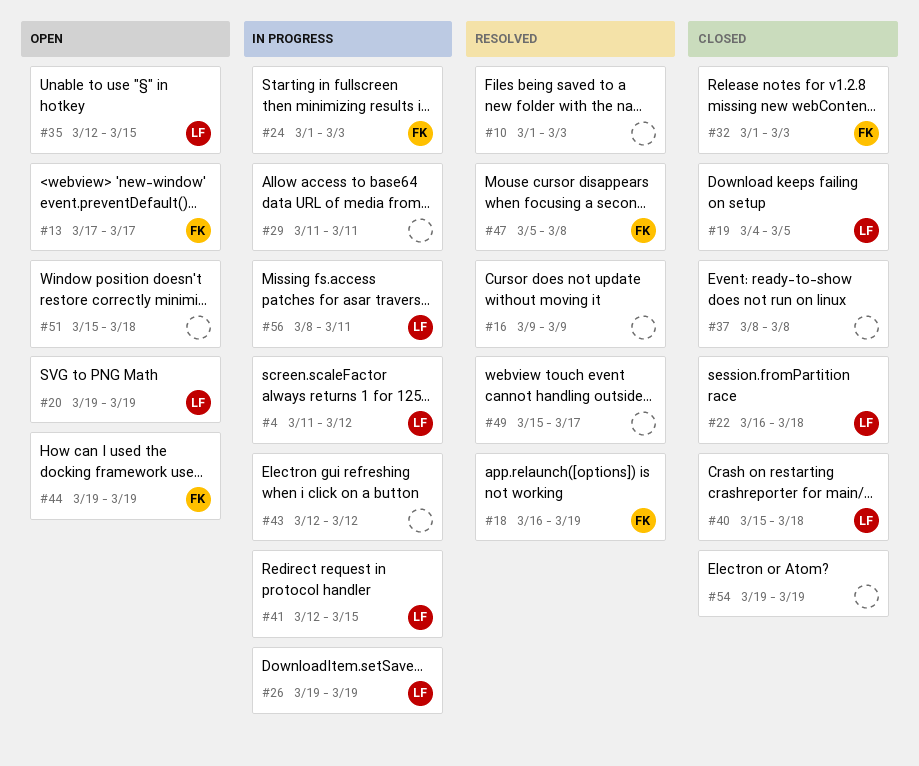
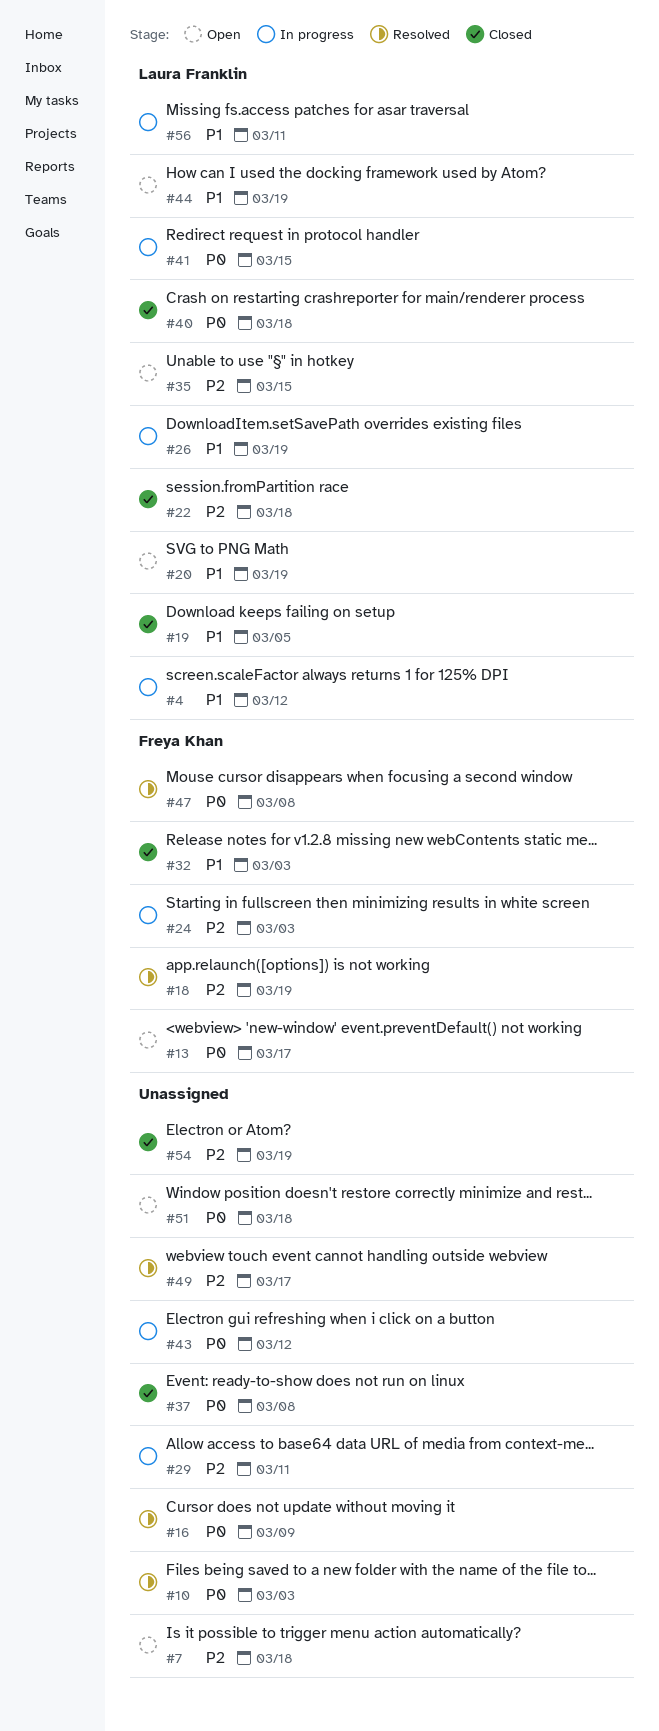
#7: none -> present
#44, owner: Freya Khan -> Laura Franklin

